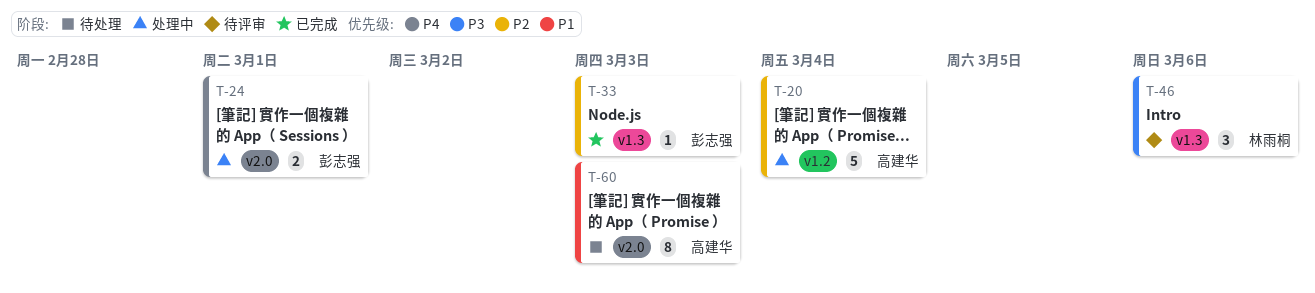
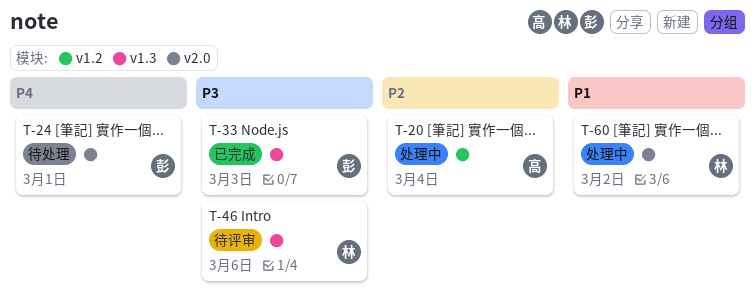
T-24, status: 处理中 -> 待处理
T-33, priority: P2 -> P3
T-60, status: 待处理 -> 处理中
T-60, owner: 高建华 -> 林雨桐
T-60, due: Mar 3 -> Mar 2

